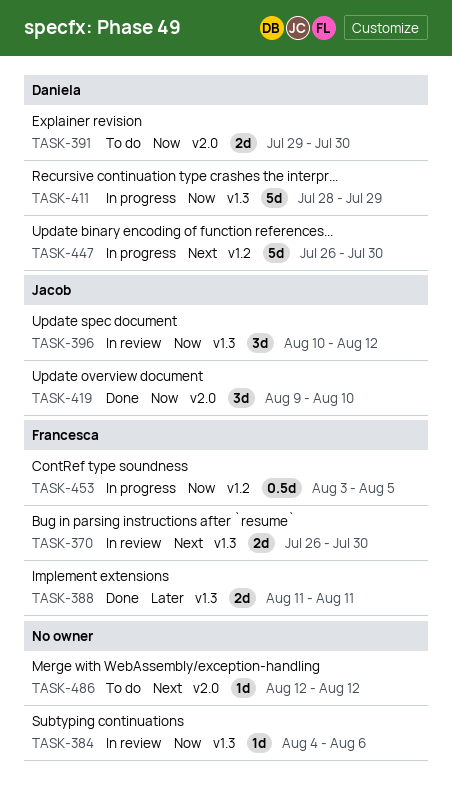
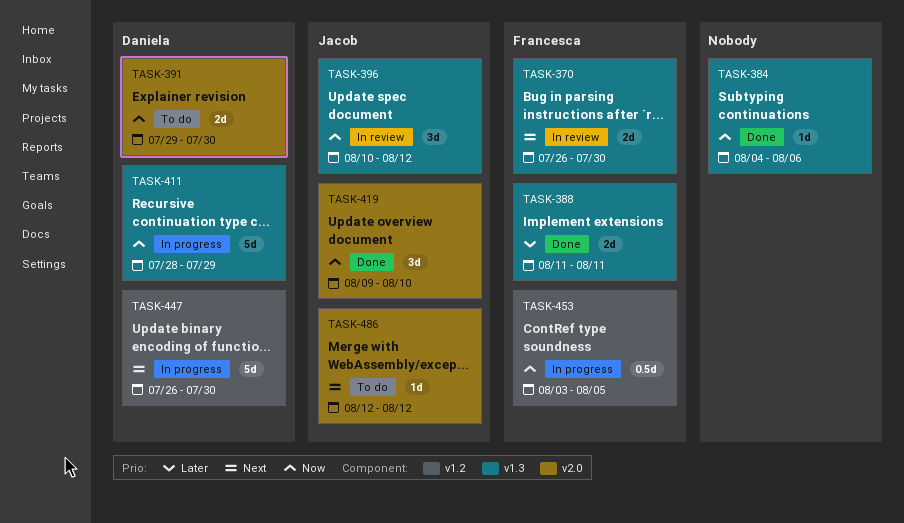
TASK-384, status: In review -> Done
TASK-486, owner: none -> Jacob

